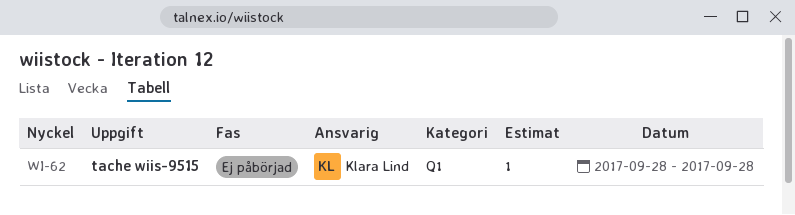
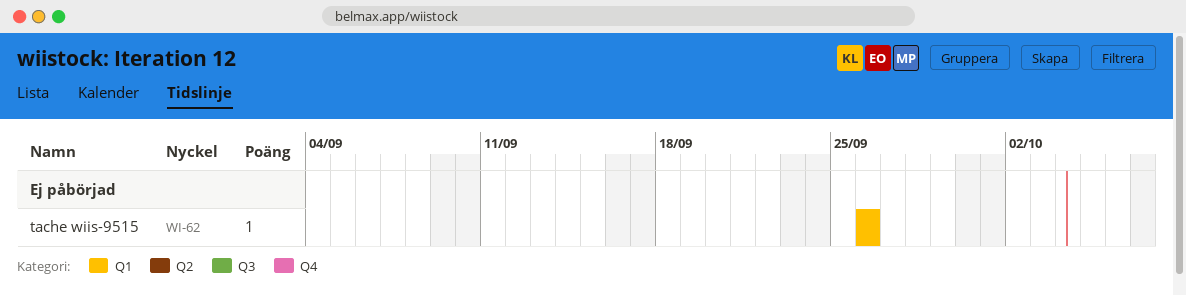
WI-62, start: Sep 28 -> Sep 26
WI-62, due: Sep 28 -> Sep 26

